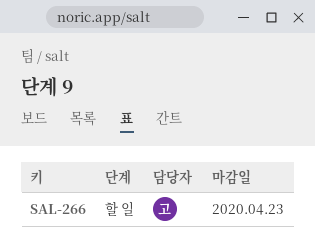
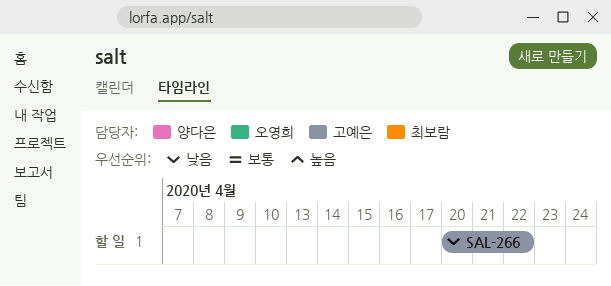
SAL-266, due: Apr 23 -> Apr 22

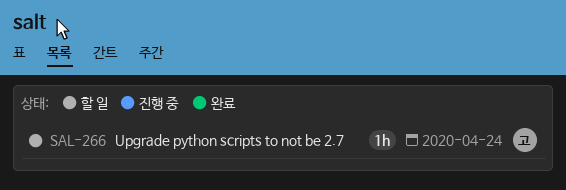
SAL-266, due: Apr 22 -> Apr 24

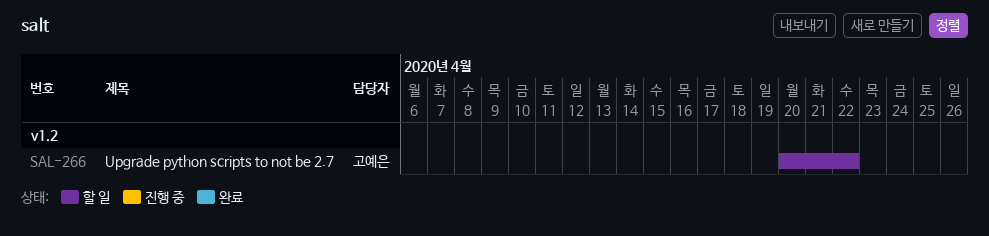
SAL-266, due: Apr 24 -> Apr 22

